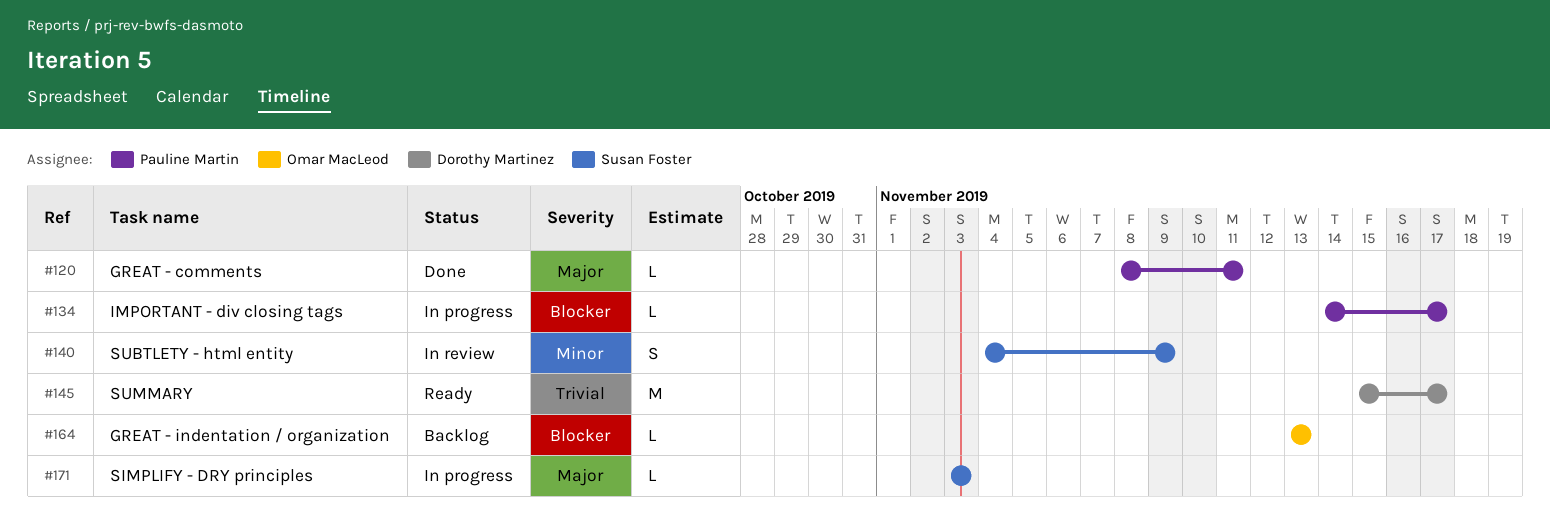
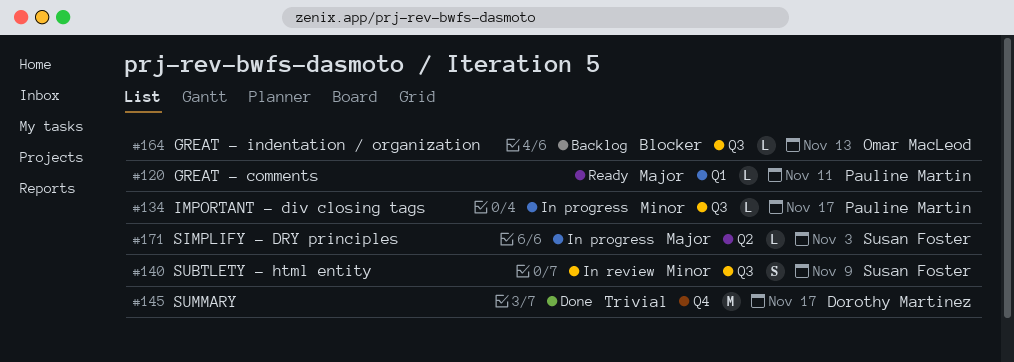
#120, status: Done -> Ready
#134, priority: Blocker -> Minor
#145, status: Ready -> Done

